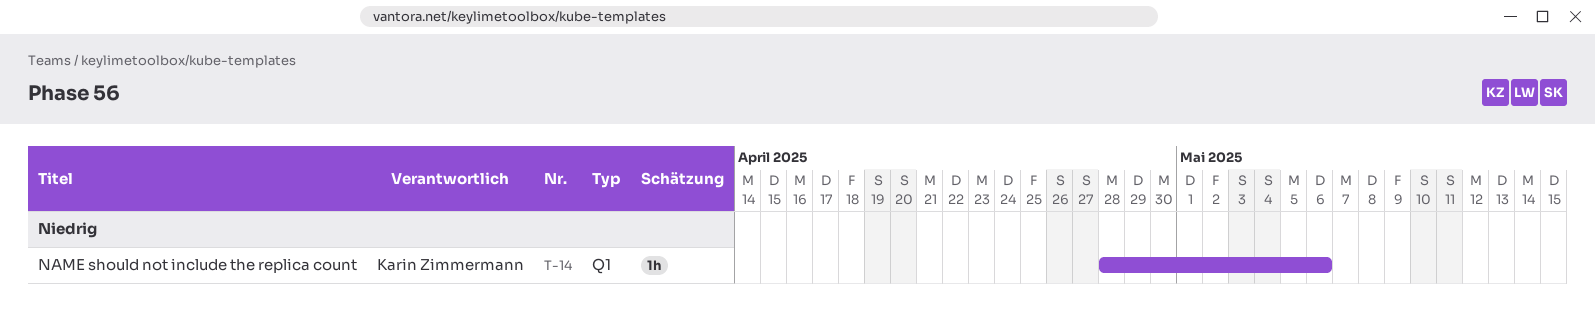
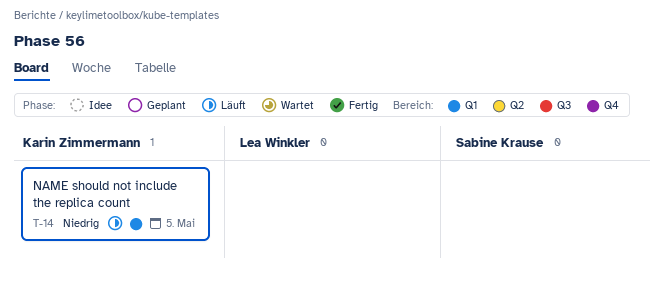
T-14, due: May 6 -> May 5

